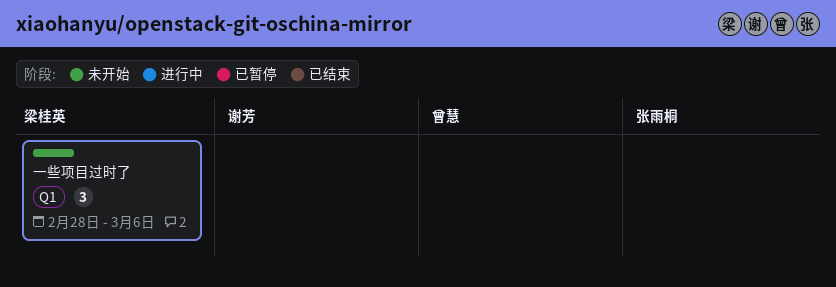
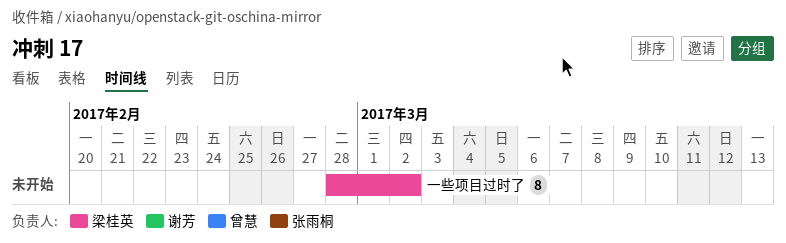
一些项目过时了, estimate: 3 -> 8
一些项目过时了, due: Mar 6 -> Mar 2

